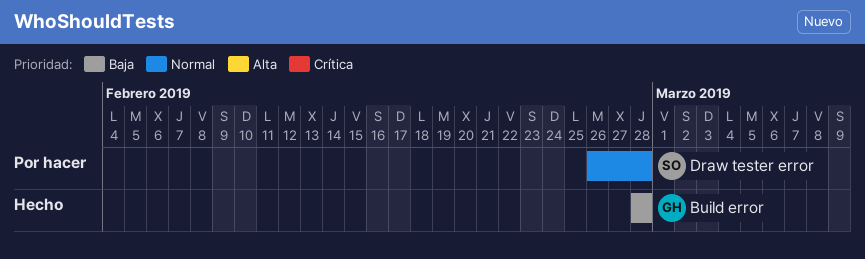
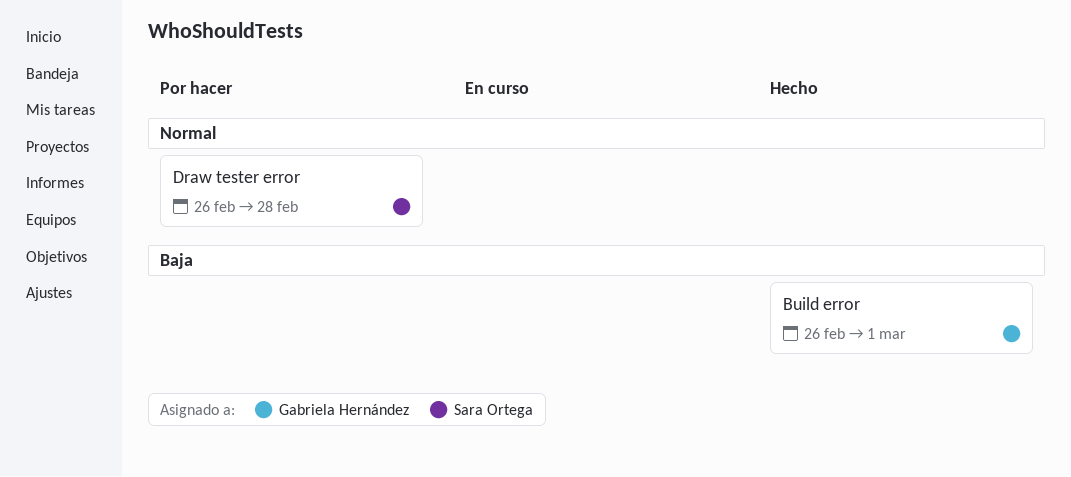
Build error, start: Feb 28 -> Feb 26
Build error, due: Feb 28 -> Mar 1

